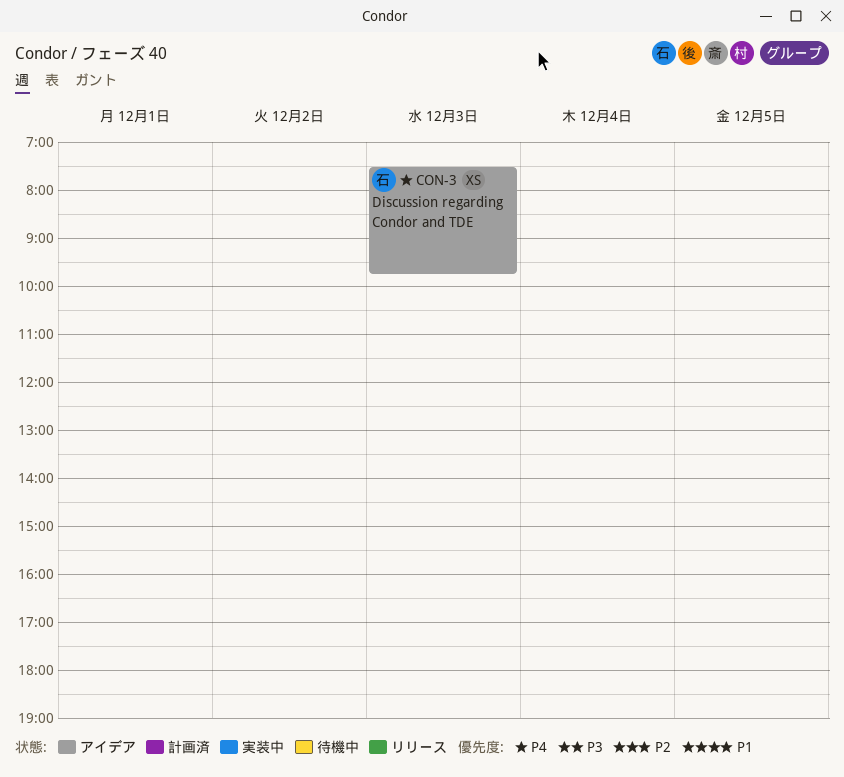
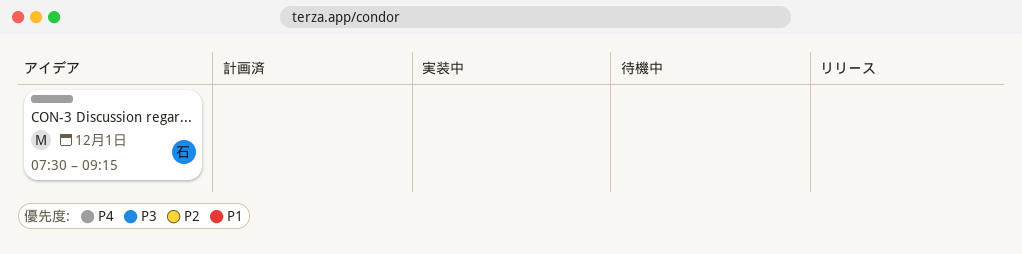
CON-3, estimate: XS -> M
CON-3, day: Dec 3 -> Dec 1
CON-3, ends: 09:45 -> 09:15

